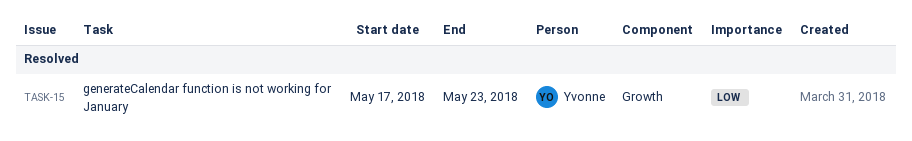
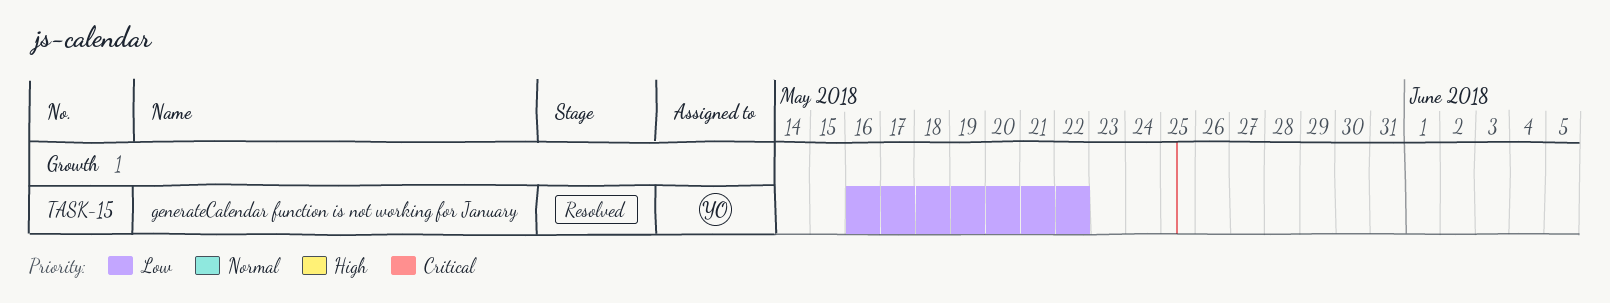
TASK-15, start: May 17 -> May 16
TASK-15, due: May 23 -> May 22

